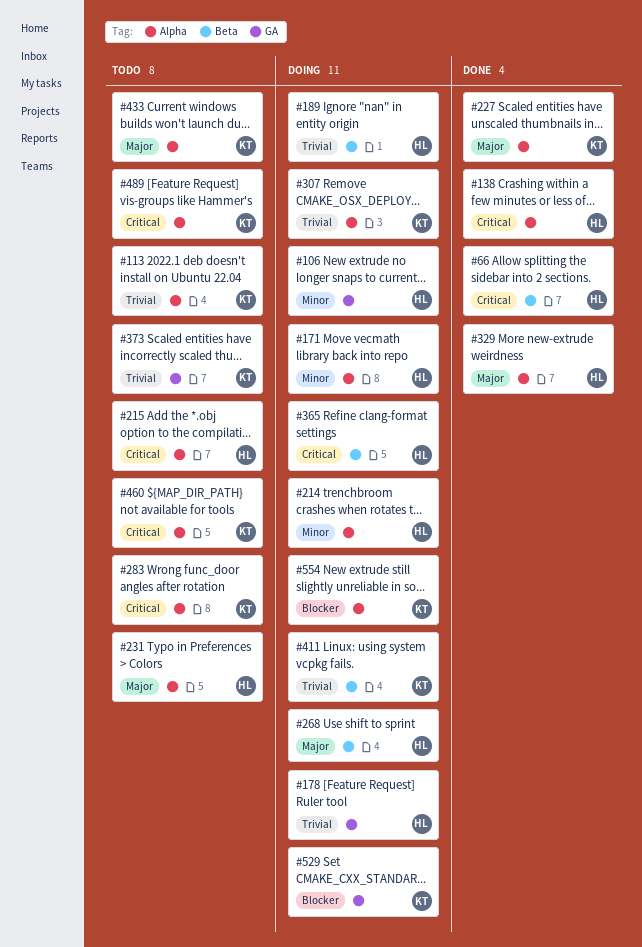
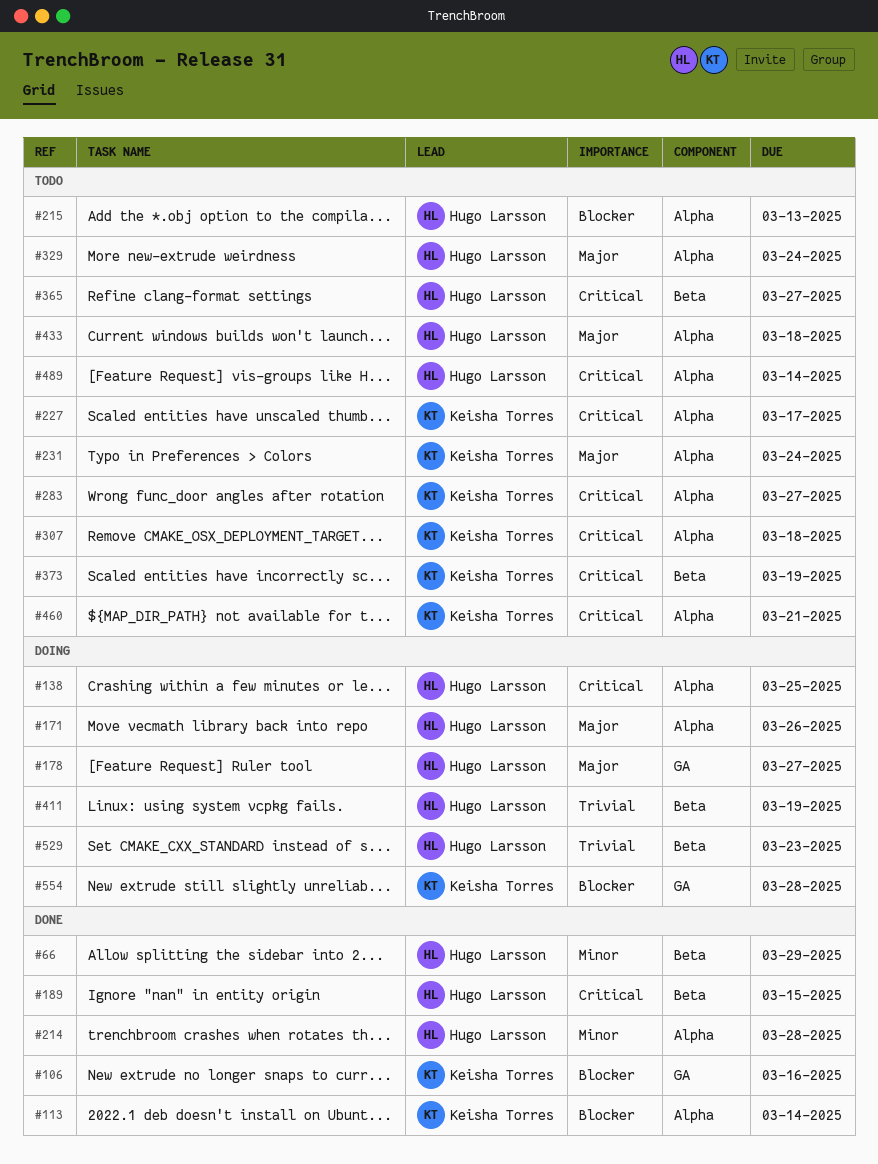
#66, priority: Critical -> Minor
#106, status: Doing -> Done
#106, owner: Hugo Larsson -> Keisha Torres
#106, priority: Minor -> Blocker
#113, status: Todo -> Done
#113, priority: Trivial -> Blocker
#138, status: Done -> Doing
#171, priority: Minor -> Major
#178, priority: Trivial -> Major
#189, status: Doing -> Done
#189, priority: Trivial -> Critical
#214, status: Doing -> Done
#215, priority: Critical -> Blocker
#227, status: Done -> Todo
#227, priority: Major -> Critical
#231, owner: Hugo Larsson -> Keisha Torres
#268: present -> none
#307, status: Doing -> Todo
#307, priority: Trivial -> Critical
#329, status: Done -> Todo
#365, status: Doing -> Todo
#373, priority: Trivial -> Critical
#373, label: GA -> Beta
#411, owner: Keisha Torres -> Hugo Larsson
#433, owner: Keisha Torres -> Hugo Larsson
#489, owner: Keisha Torres -> Hugo Larsson
#529, owner: Keisha Torres -> Hugo Larsson
#529, priority: Blocker -> Trivial
#529, label: GA -> Beta
#554, label: Alpha -> GA

